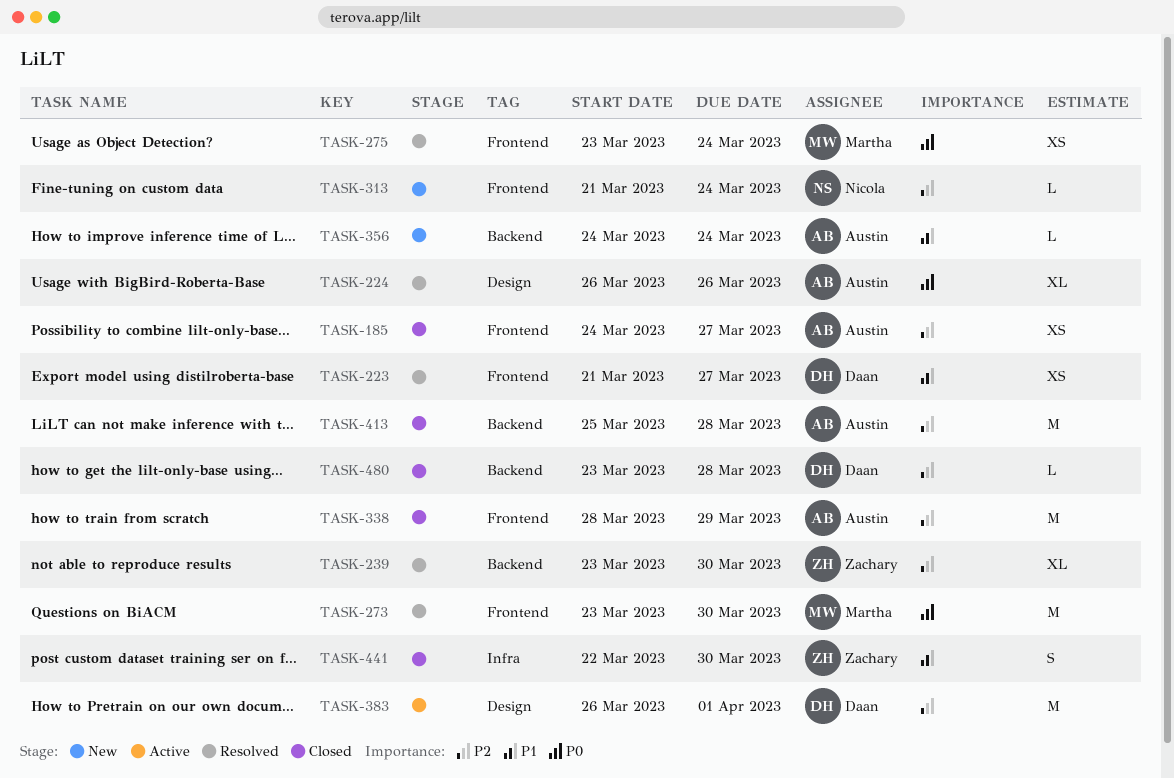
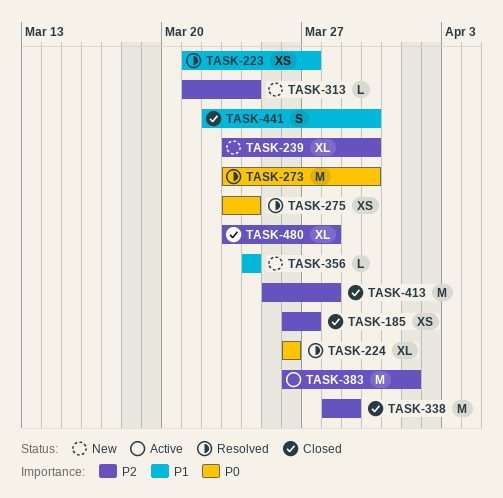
TASK-185, start: Mar 24 -> Mar 26
TASK-239, status: Resolved -> New
TASK-480, estimate: L -> XL

